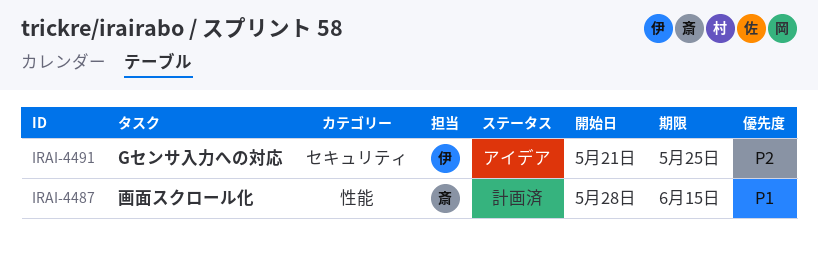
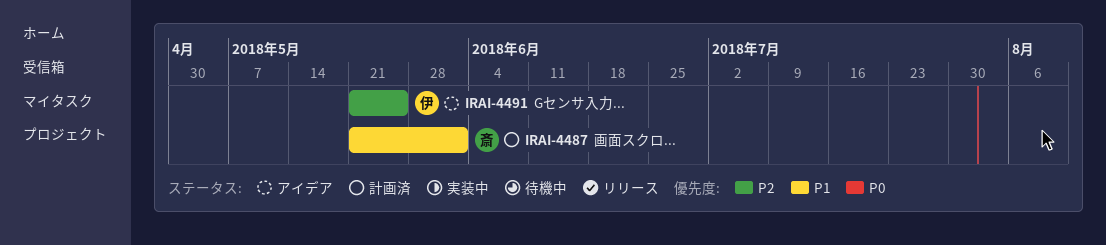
IRAI-4487, start: May 28 -> May 21
IRAI-4487, due: Jun 15 -> Jun 1

